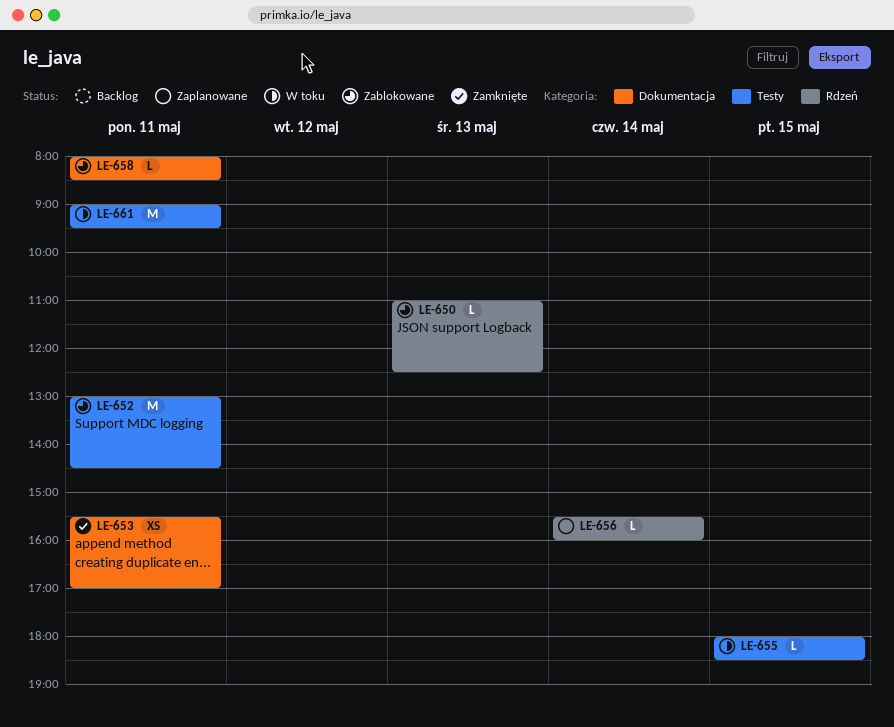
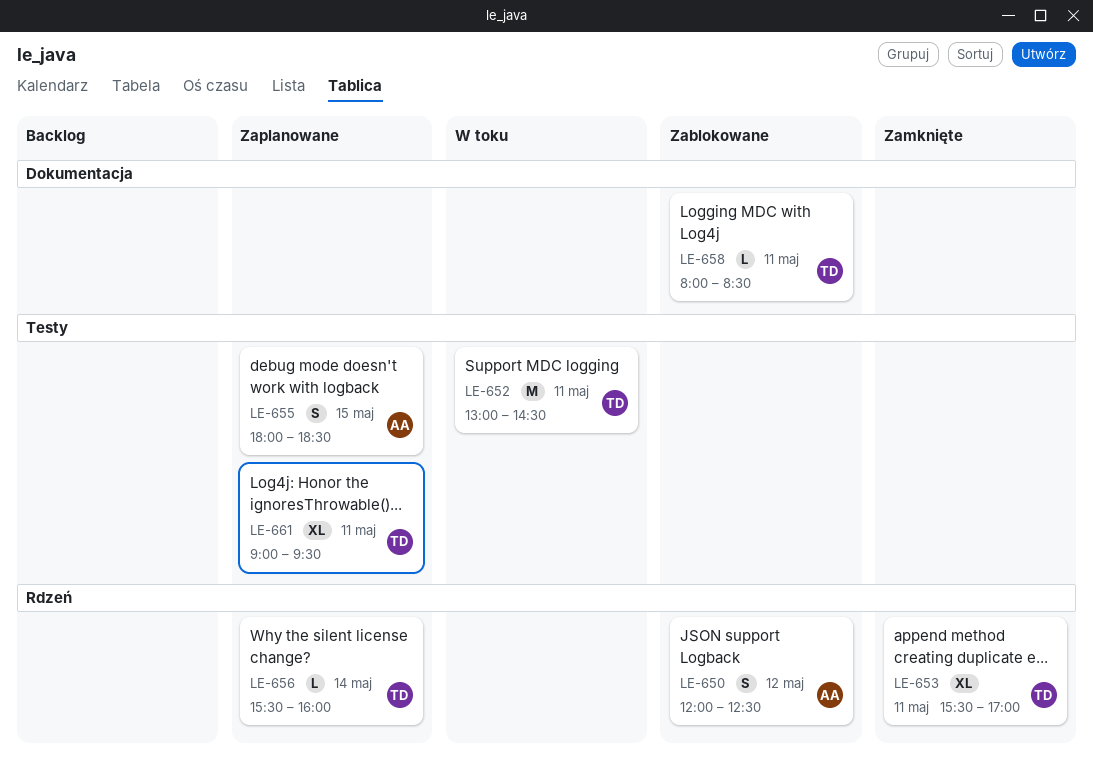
LE-650, estimate: L -> S
LE-650, day: May 13 -> May 12
LE-650, begins: 11:00 -> 12:00
LE-652, status: Zablokowane -> W toku
LE-653, label: Dokumentacja -> Rdzeń
LE-653, estimate: XS -> XL
LE-655, status: W toku -> Zaplanowane
LE-655, estimate: L -> S
LE-661, status: W toku -> Zaplanowane
LE-661, estimate: M -> XL

